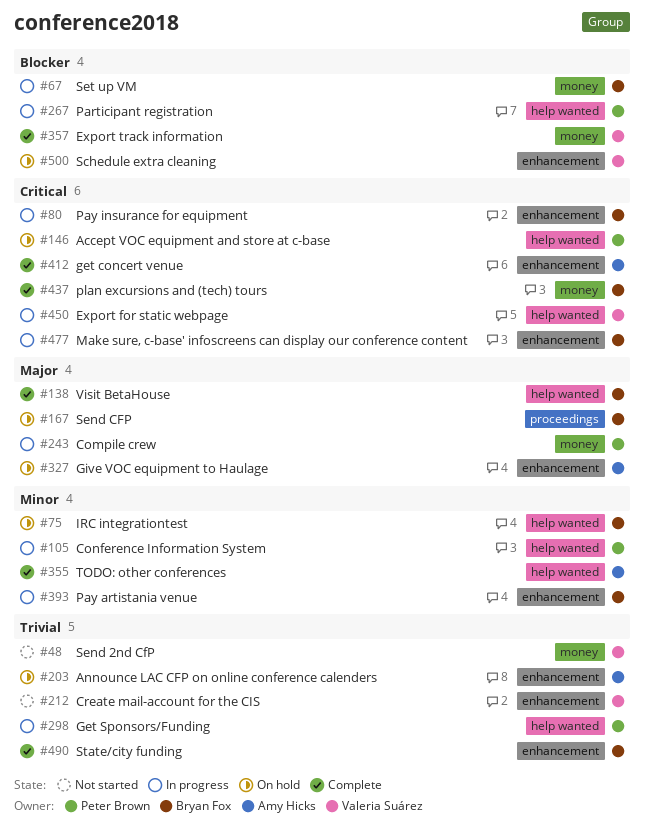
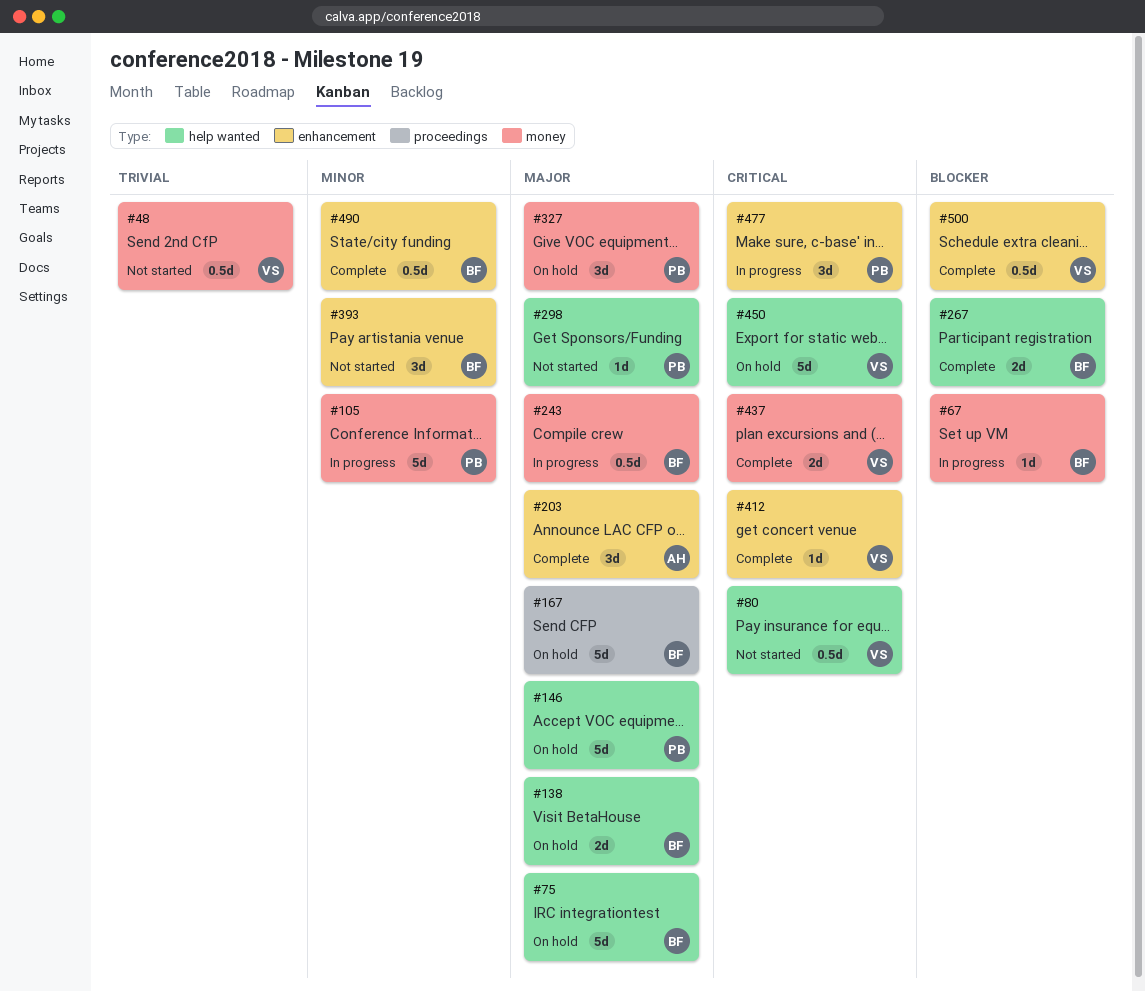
#75, priority: Minor -> Major
#80, status: In progress -> Not started
#80, owner: Bryan Fox -> Valeria Suárez
#80, label: enhancement -> help wanted
#105, label: help wanted -> money
#138, status: Complete -> On hold
#146, priority: Critical -> Major
#203, status: On hold -> Complete
#203, priority: Trivial -> Major
#212: present -> none
#243, owner: Peter Brown -> Bryan Fox
#267, status: In progress -> Complete
#267, owner: Peter Brown -> Bryan Fox
#298, status: In progress -> Not started
#298, priority: Trivial -> Major
#327, owner: Amy Hicks -> Peter Brown
#327, label: enhancement -> money
#355: present -> none
#357: present -> none
#393, status: In progress -> Not started
#412, owner: Amy Hicks -> Valeria Suárez
#437, owner: Bryan Fox -> Valeria Suárez
#450, status: In progress -> On hold
#477, owner: Bryan Fox -> Peter Brown
#490, priority: Trivial -> Minor
#500, status: On hold -> Complete

